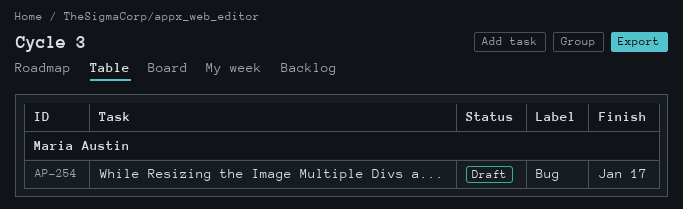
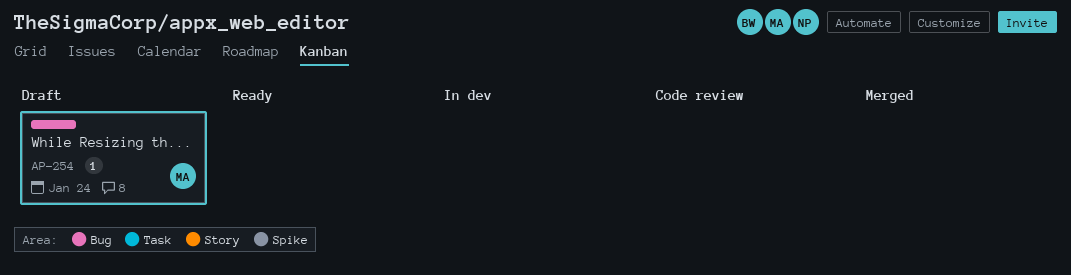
AP-254, due: Jan 17 -> Jan 24

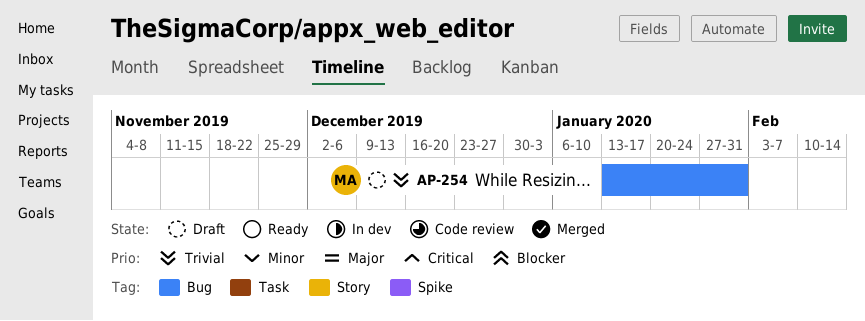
AP-254, due: Jan 24 -> Jan 31

